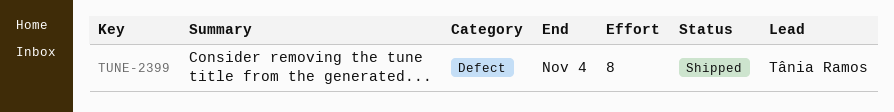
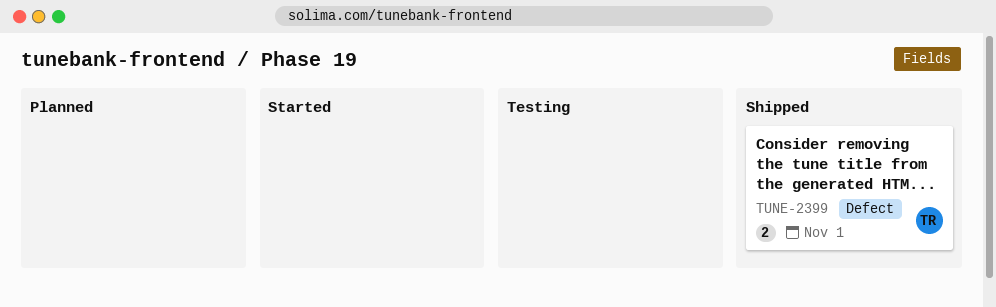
TUNE-2399, estimate: 8 -> 2
TUNE-2399, due: Nov 4 -> Nov 1

